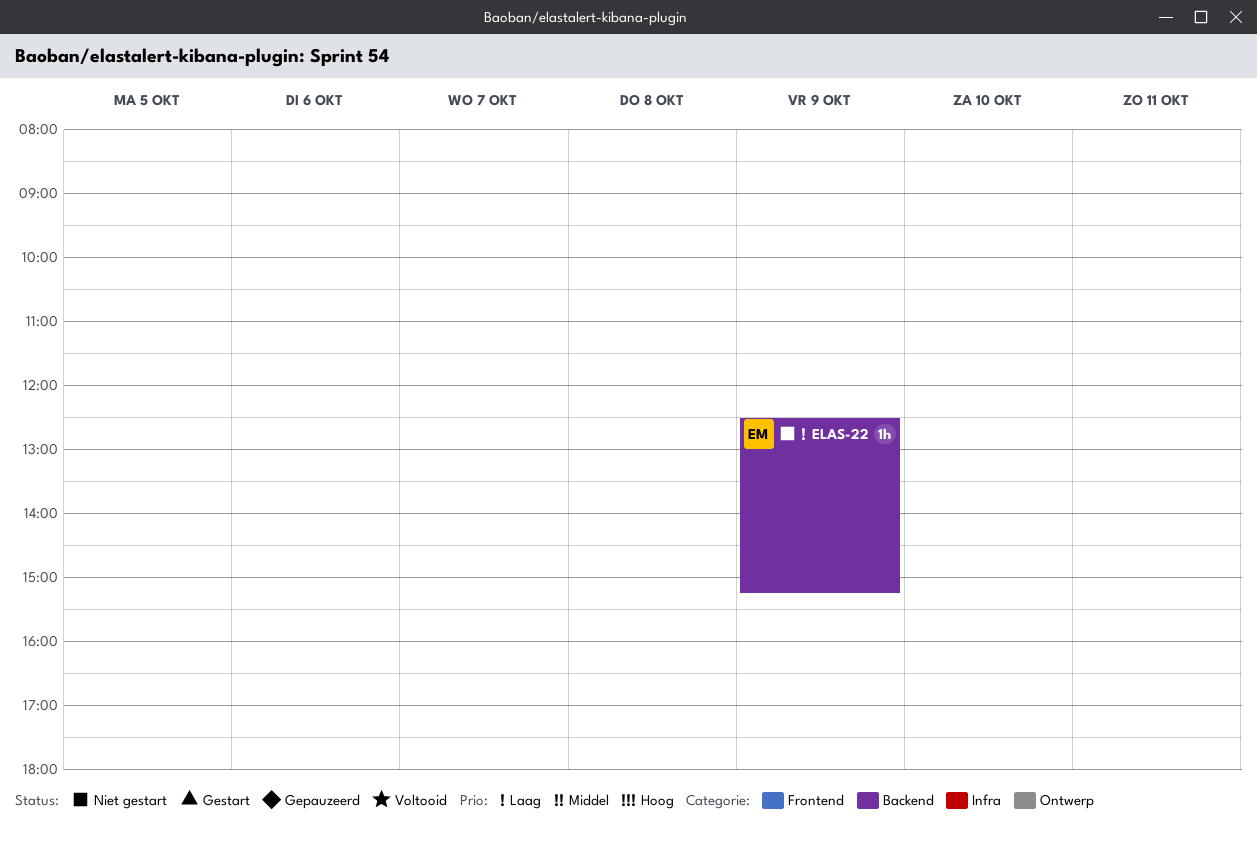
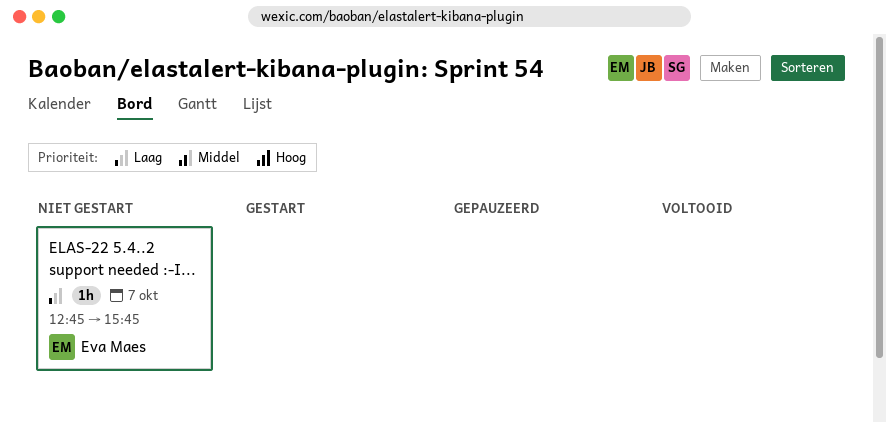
ELAS-22, day: Oct 9 -> Oct 7
ELAS-22, begins: 12:30 -> 12:45
ELAS-22, ends: 15:15 -> 15:45

